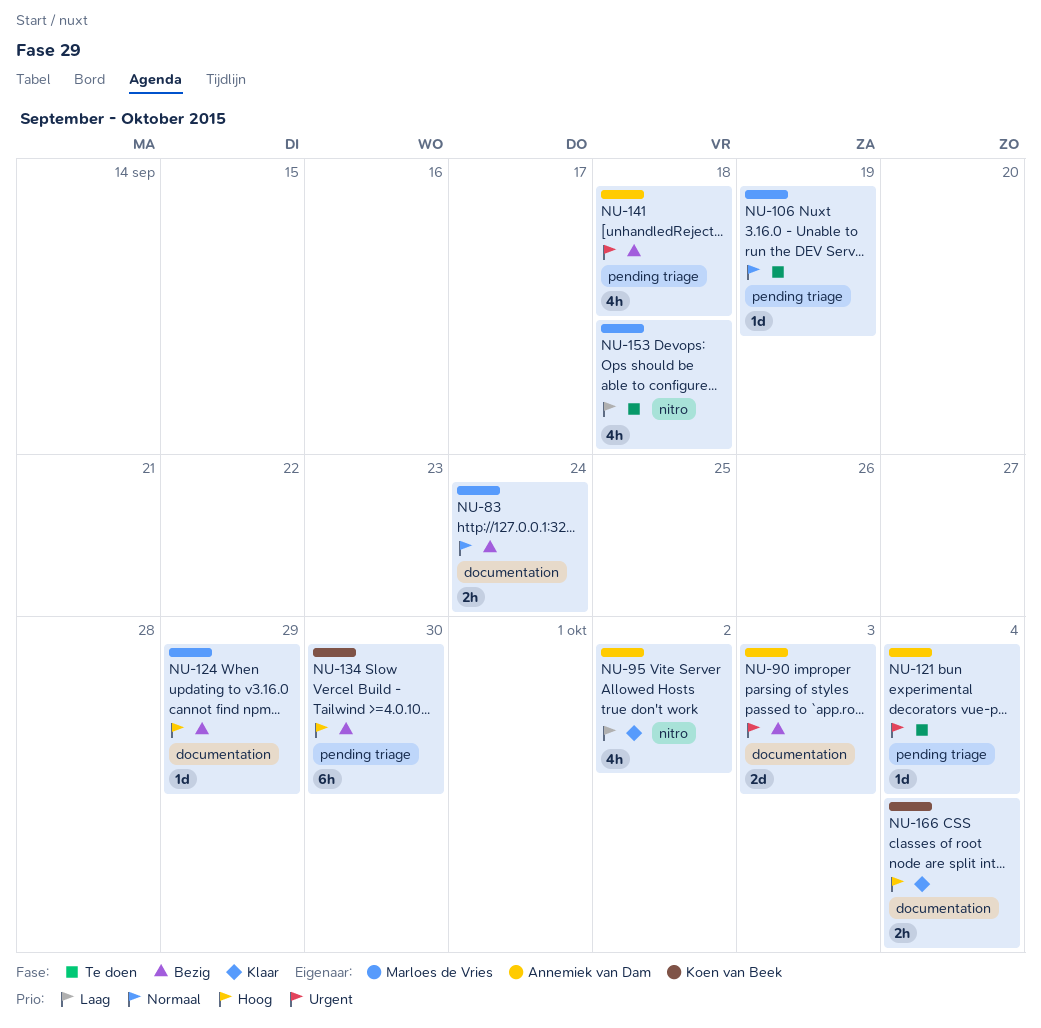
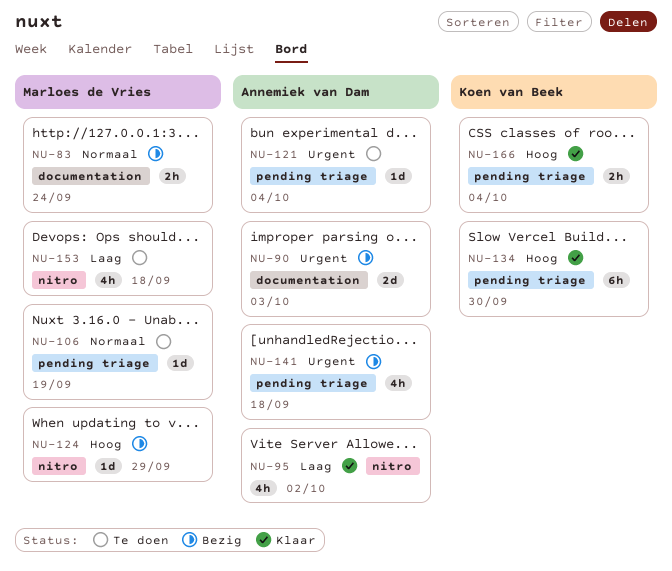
NU-124, label: documentation -> nitro
NU-134, status: Bezig -> Klaar
NU-166, label: documentation -> pending triage

